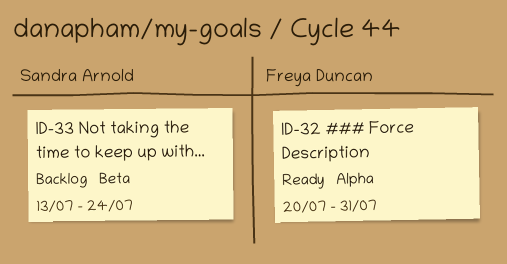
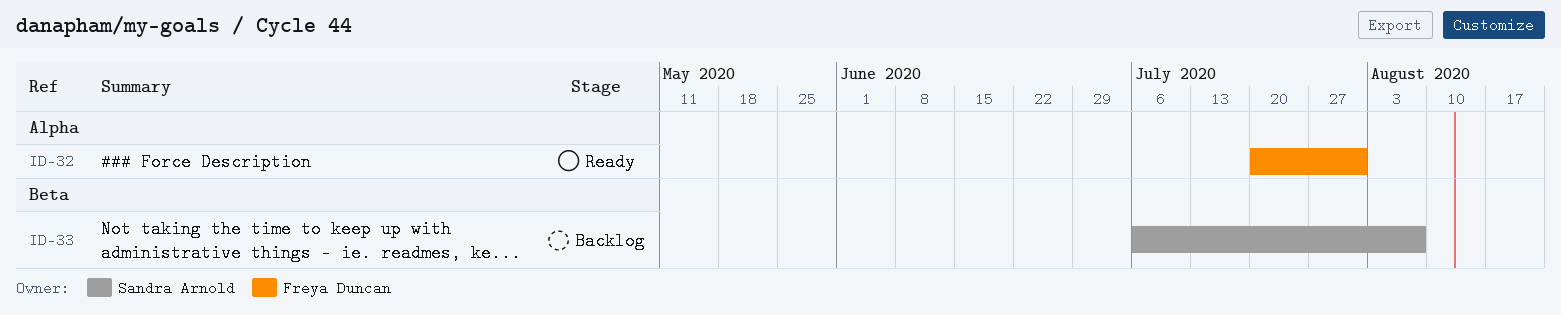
ID-33, start: Jul 13 -> Jul 6
ID-33, due: Jul 24 -> Aug 7

